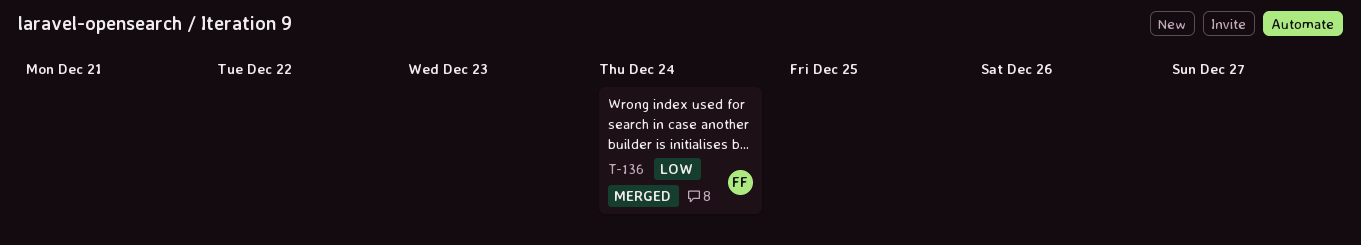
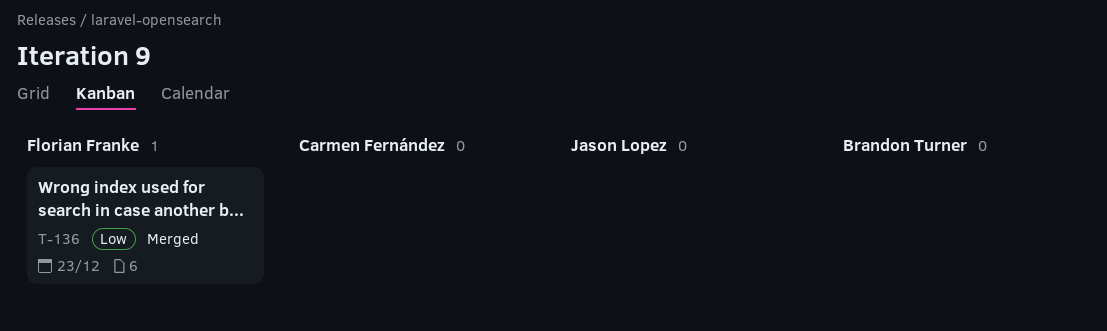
T-136, due: Dec 24 -> Dec 23

